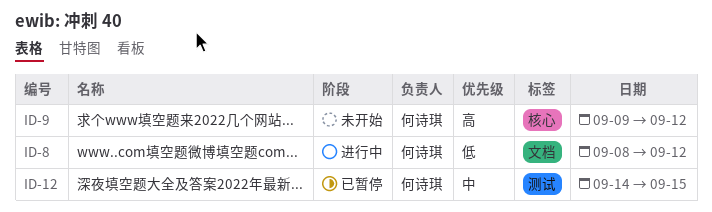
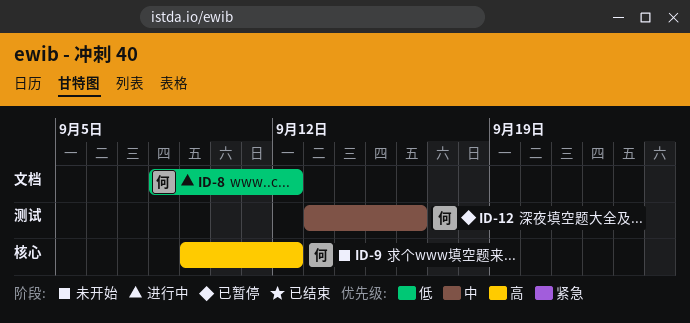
ID-12, start: Sep 14 -> Sep 13
ID-12, due: Sep 15 -> Sep 16

